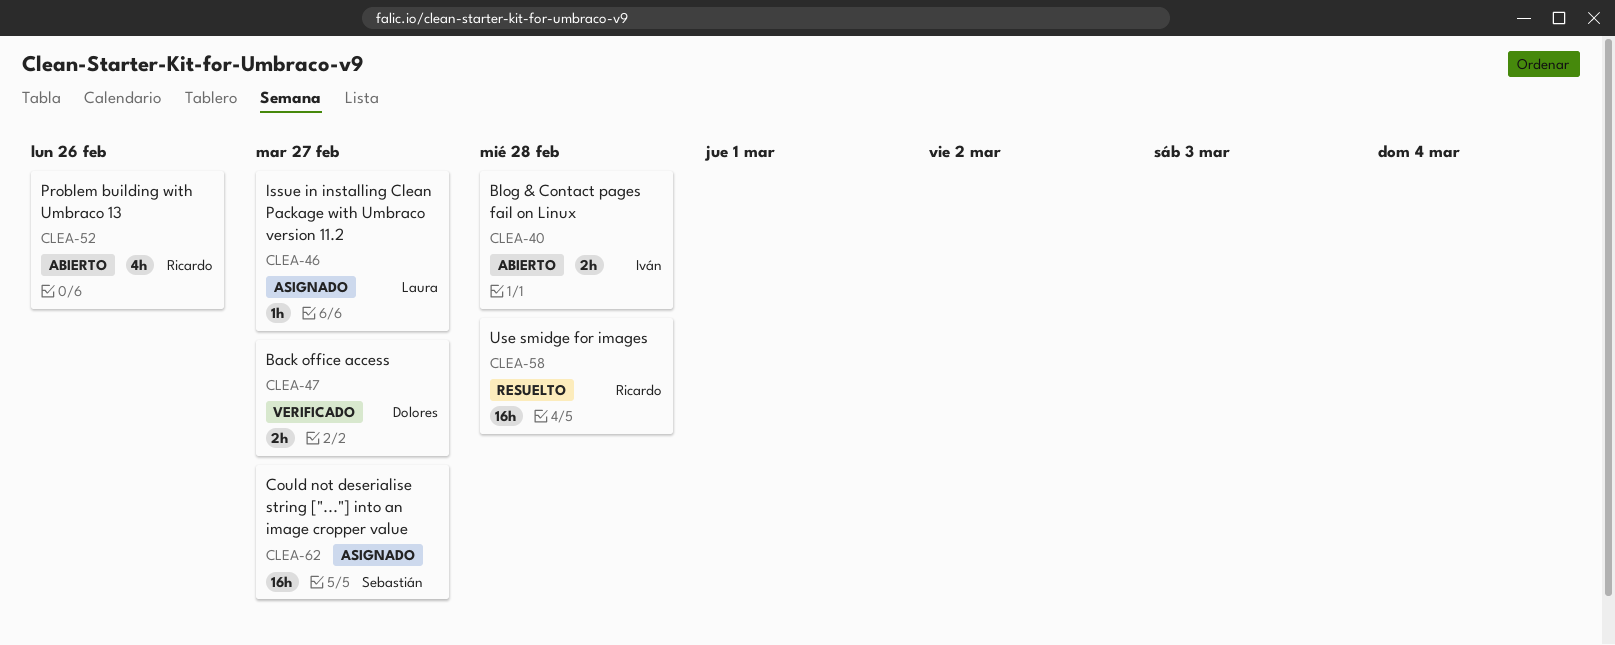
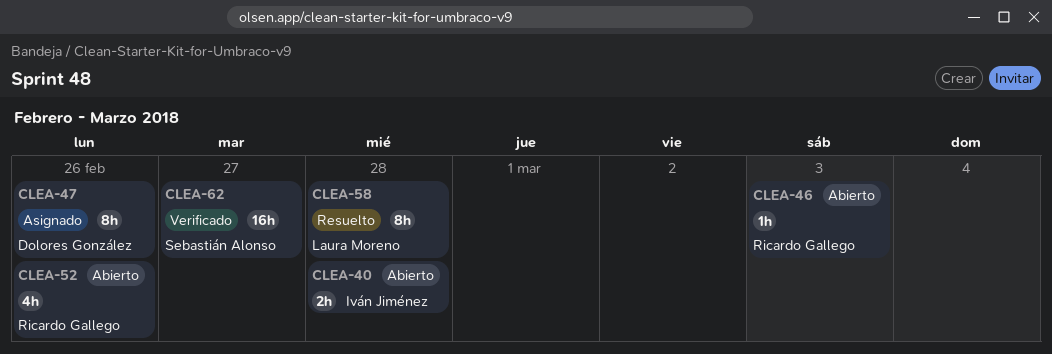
CLEA-46, status: Asignado -> Abierto
CLEA-46, owner: Laura Moreno -> Ricardo Gallego
CLEA-46, due: Feb 27 -> Mar 3
CLEA-47, status: Verificado -> Asignado
CLEA-47, estimate: 2h -> 8h
CLEA-47, due: Feb 27 -> Feb 26
CLEA-58, owner: Ricardo Gallego -> Laura Moreno
CLEA-58, estimate: 16h -> 8h
CLEA-62, status: Asignado -> Verificado

